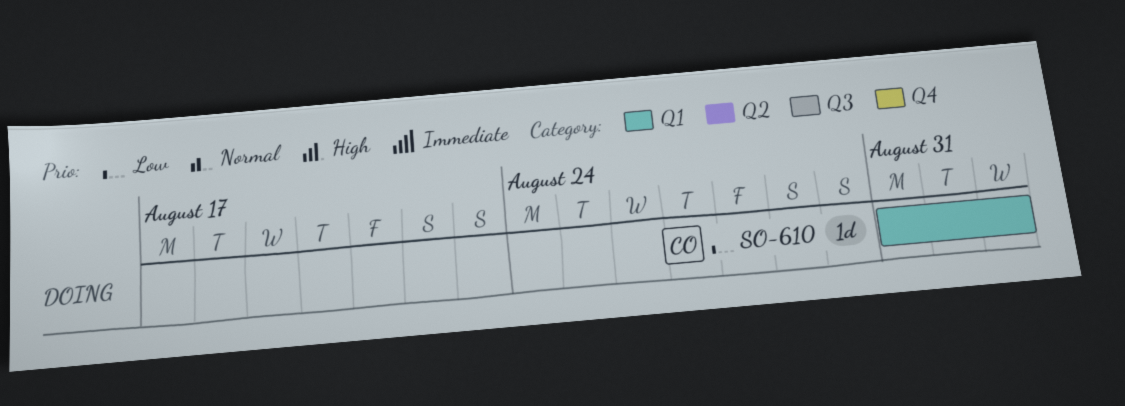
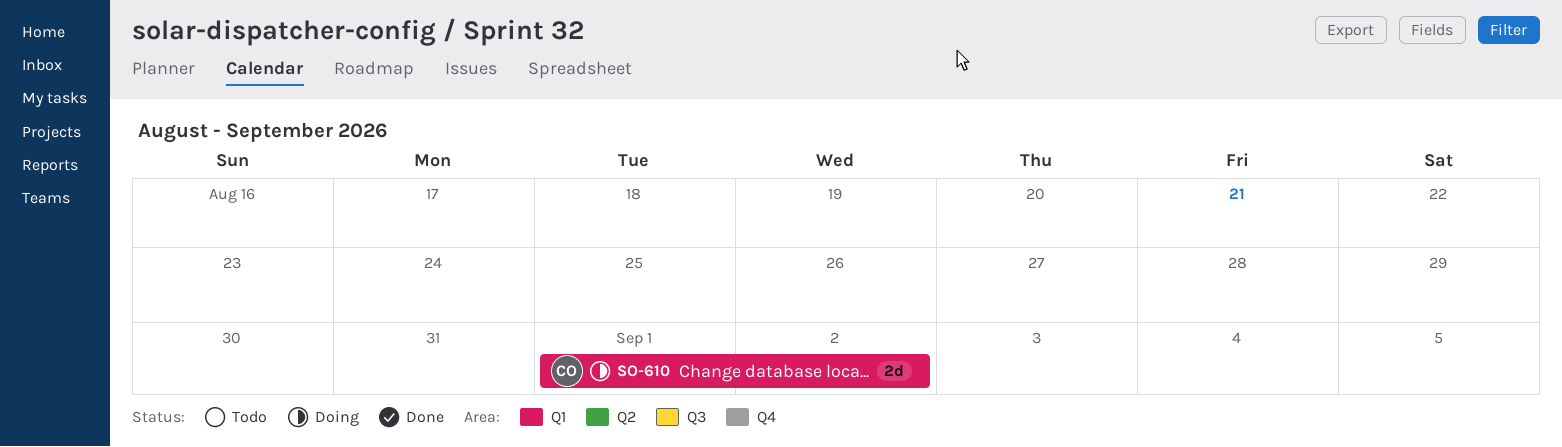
SO-610, estimate: 1d -> 2d
SO-610, start: Aug 31 -> Sep 1

